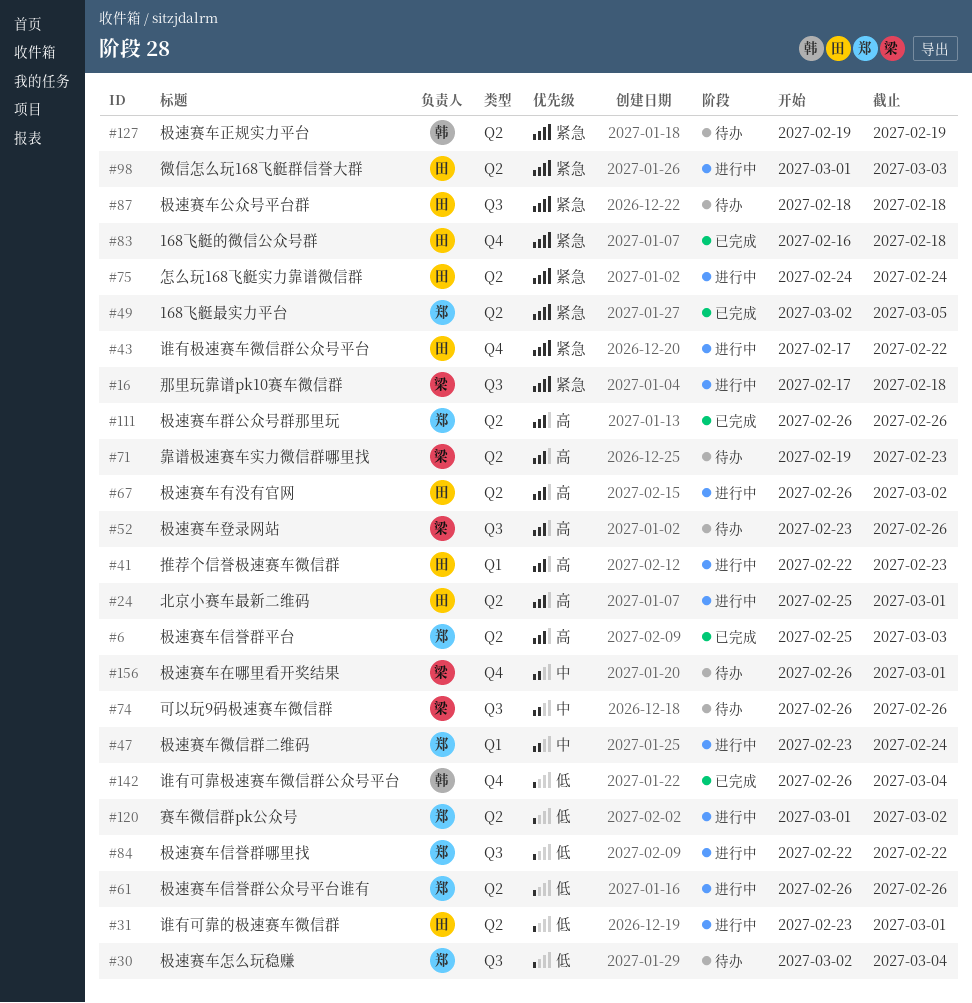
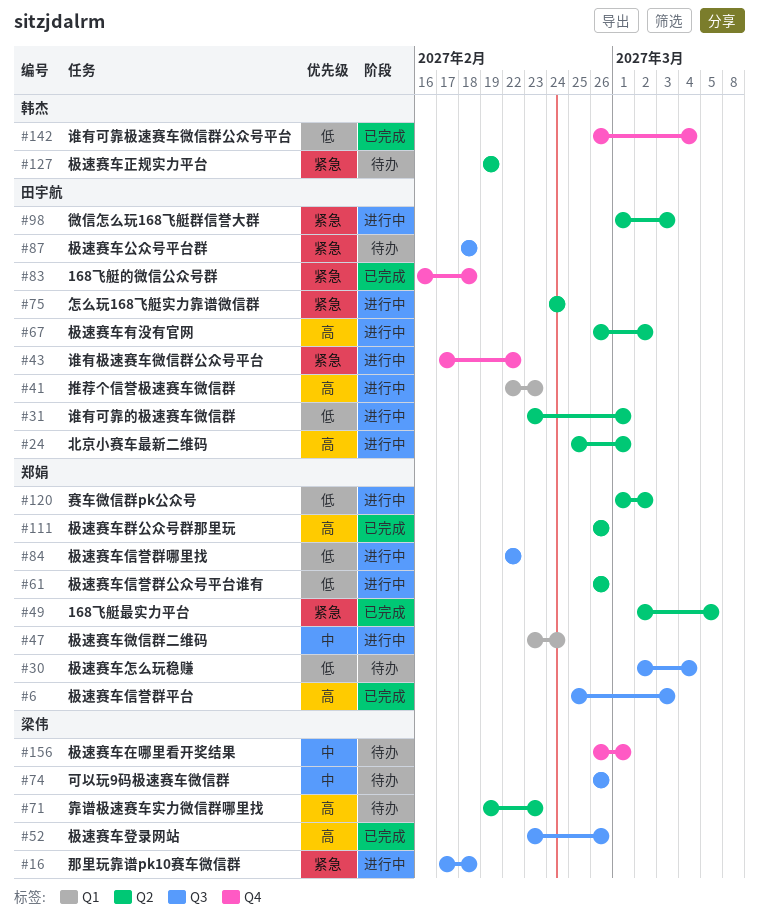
#6, label: Q2 -> Q3
#52, status: 待办 -> 已完成

